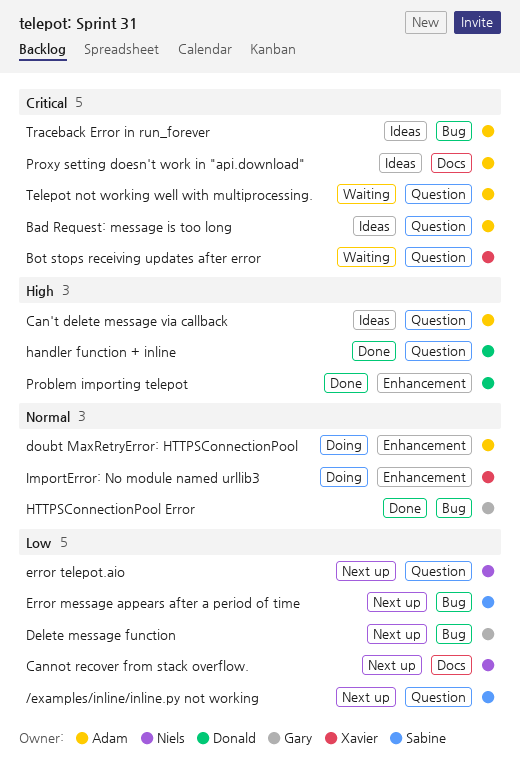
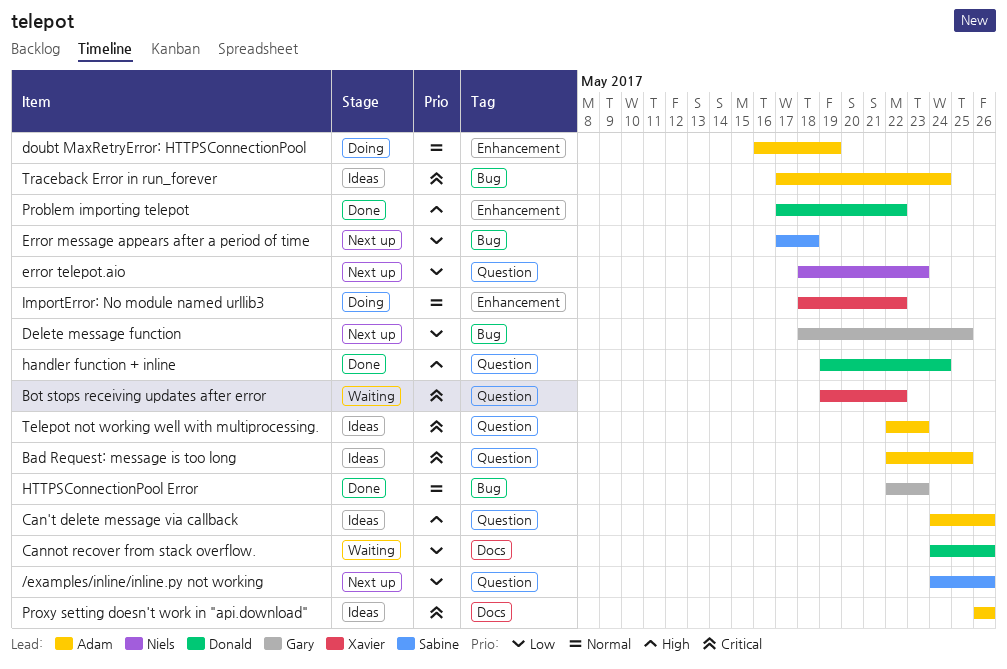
Cannot recover from stack overflow., status: Next up -> Waiting
Cannot recover from stack overflow., owner: Niels -> Donald
Telepot not working well with multiprocessing., status: Waiting -> Ideas

